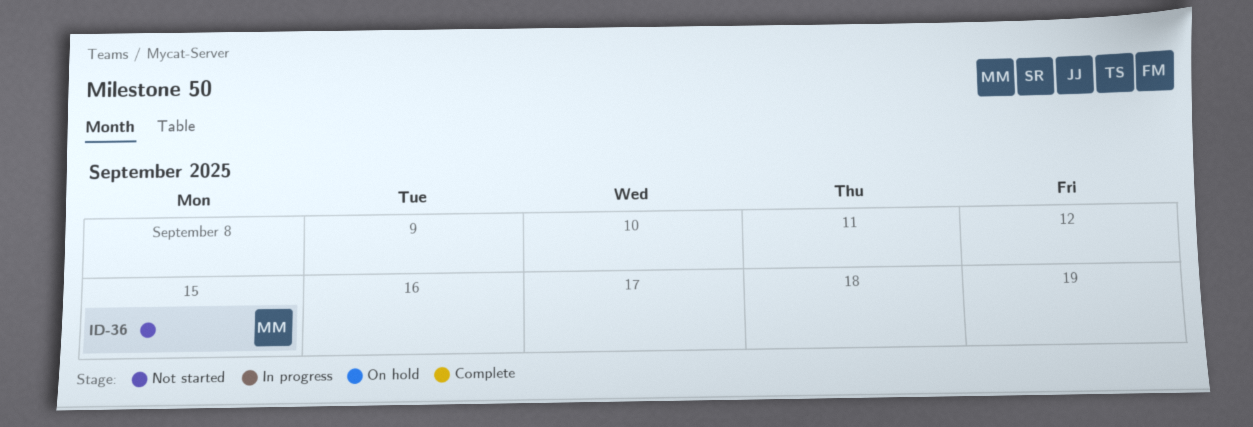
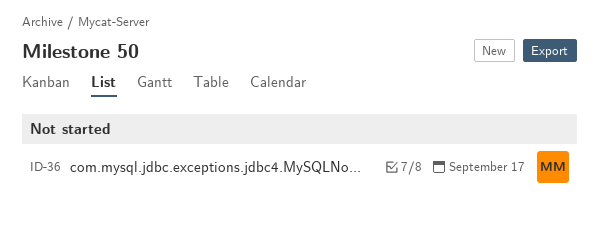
ID-36, due: Sep 15 -> Sep 17

